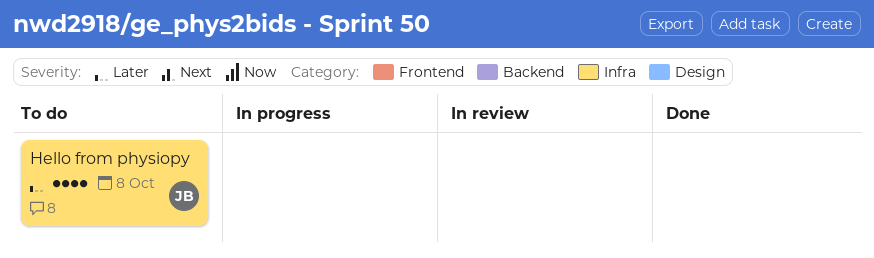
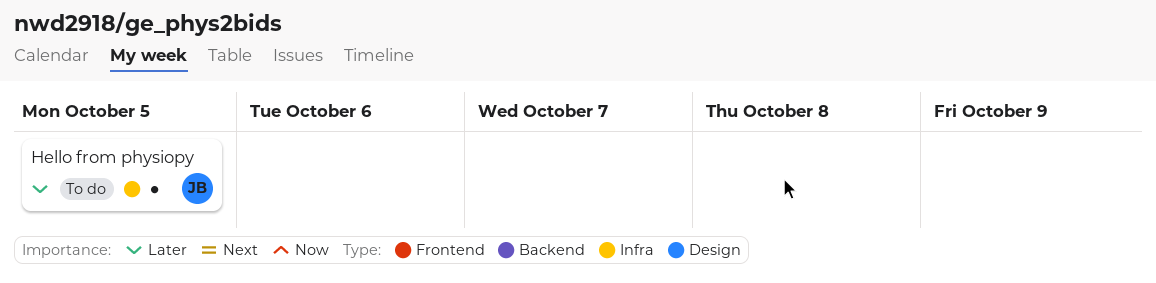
Hello from physiopy, estimate: 4 -> 1
Hello from physiopy, due: Oct 8 -> Oct 5

